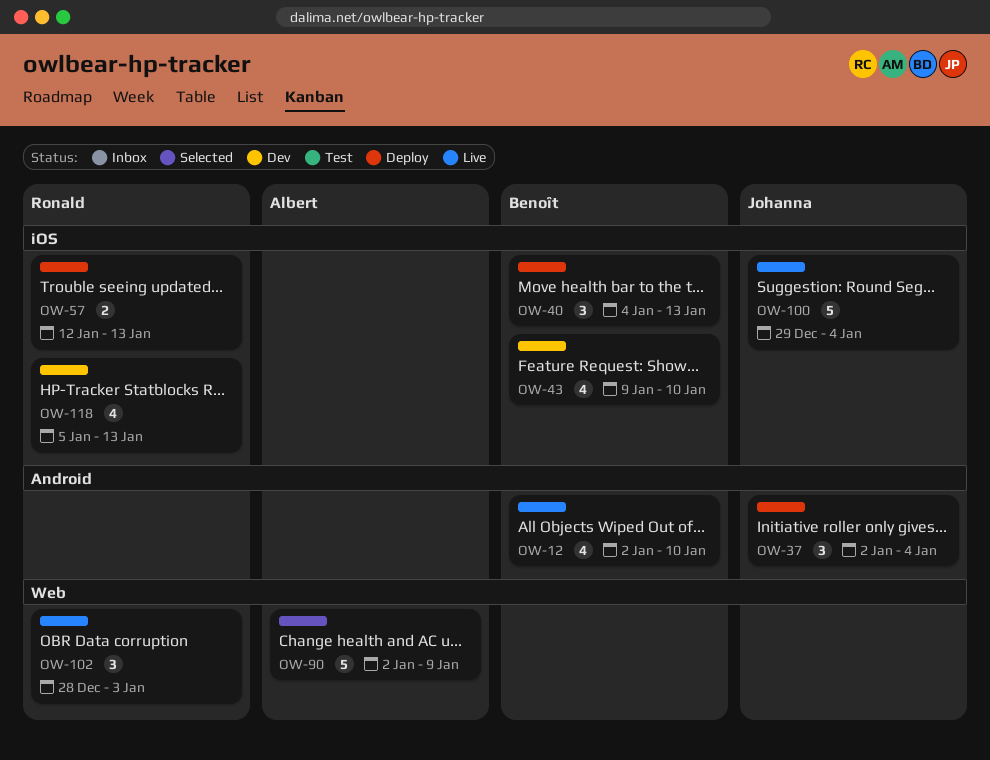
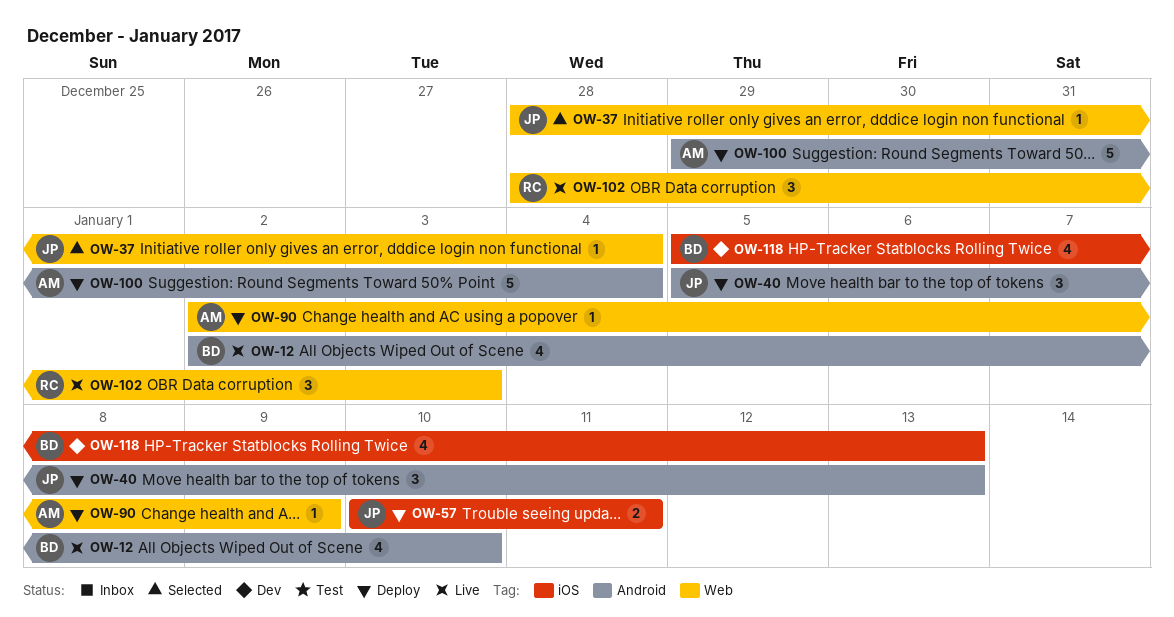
OW-37, status: Deploy -> Selected
OW-37, label: Android -> Web
OW-37, estimate: 3 -> 1
OW-37, start: Jan 2 -> Dec 28
OW-40, owner: Benoît -> Johanna
OW-40, label: iOS -> Android
OW-40, start: Jan 4 -> Jan 5
OW-43: present -> none
OW-57, owner: Ronald -> Johanna
OW-57, start: Jan 12 -> Jan 10
OW-57, due: Jan 13 -> Jan 11
OW-90, status: Selected -> Deploy
OW-90, estimate: 5 -> 1
OW-100, status: Live -> Deploy
OW-100, owner: Johanna -> Albert
OW-100, label: iOS -> Android
OW-118, owner: Ronald -> Benoît

